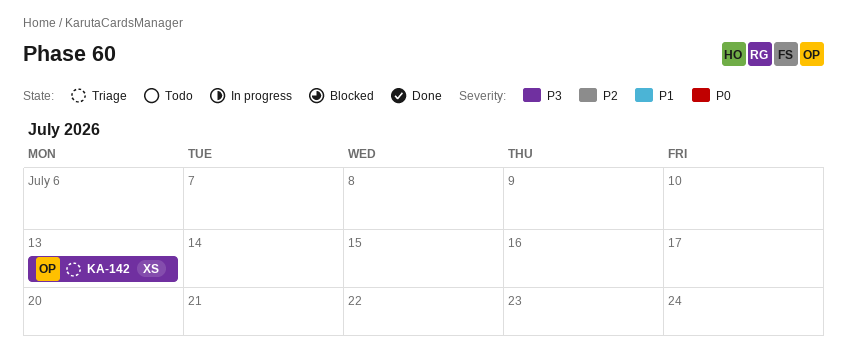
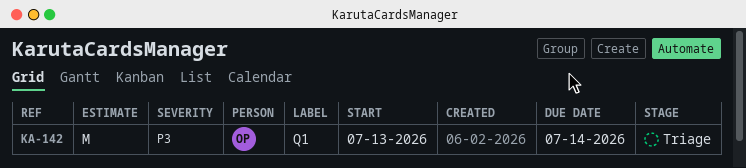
KA-142, estimate: XS -> M
KA-142, due: Jul 13 -> Jul 14

